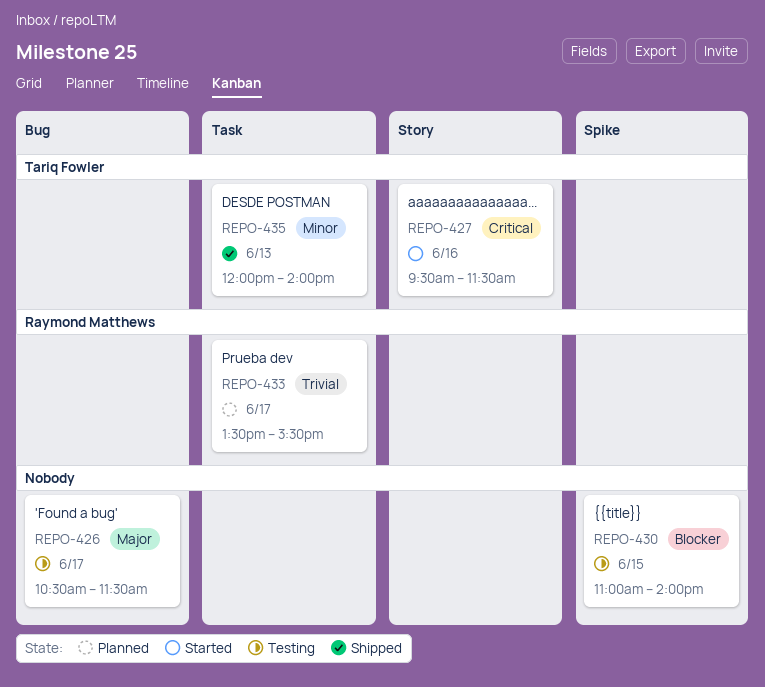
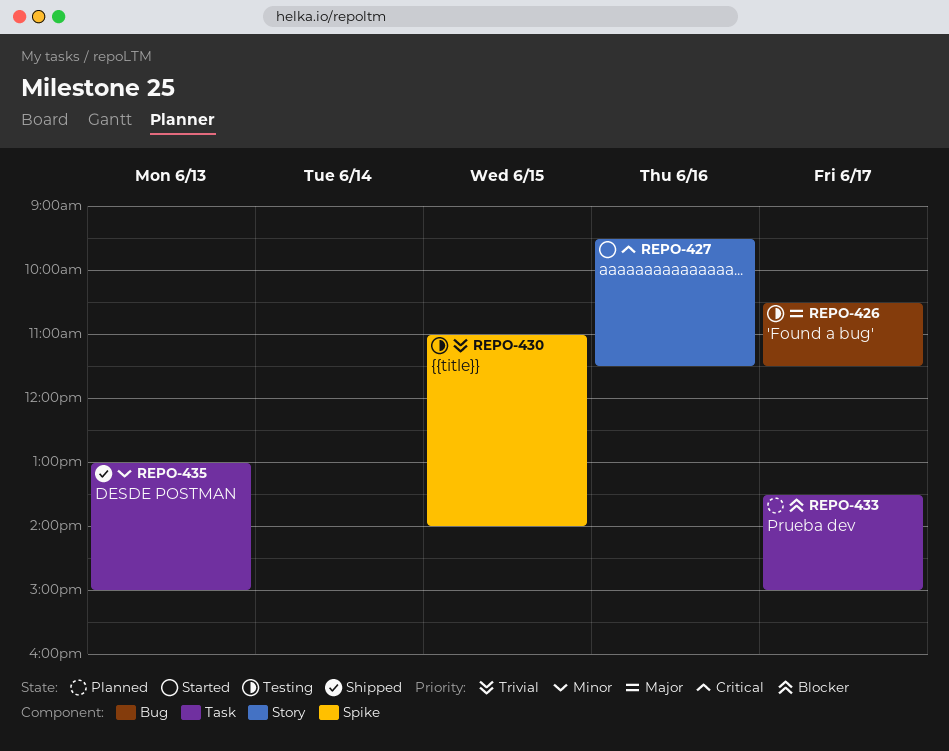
REPO-430, priority: Blocker -> Trivial
REPO-433, priority: Trivial -> Blocker
REPO-433, ends: 15:30 -> 15:00
REPO-435, begins: 12:00 -> 13:00
REPO-435, ends: 14:00 -> 15:00

